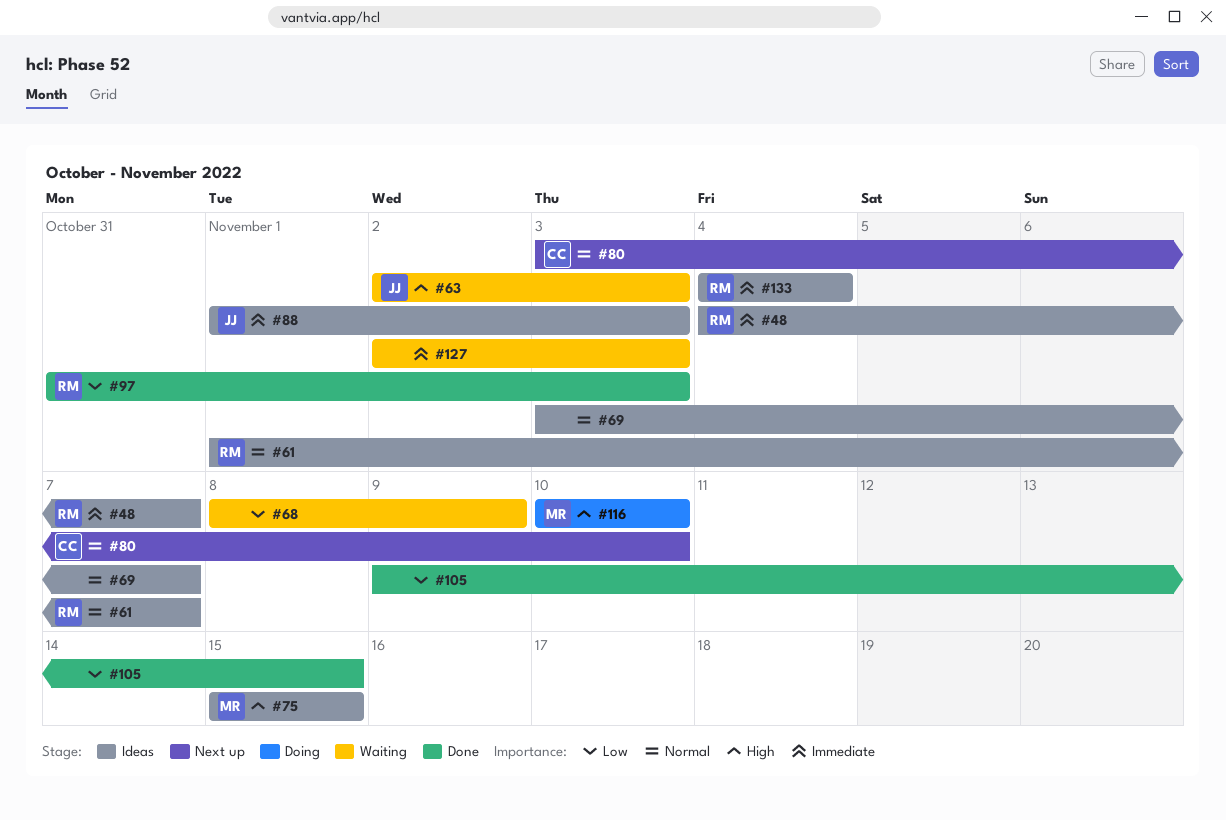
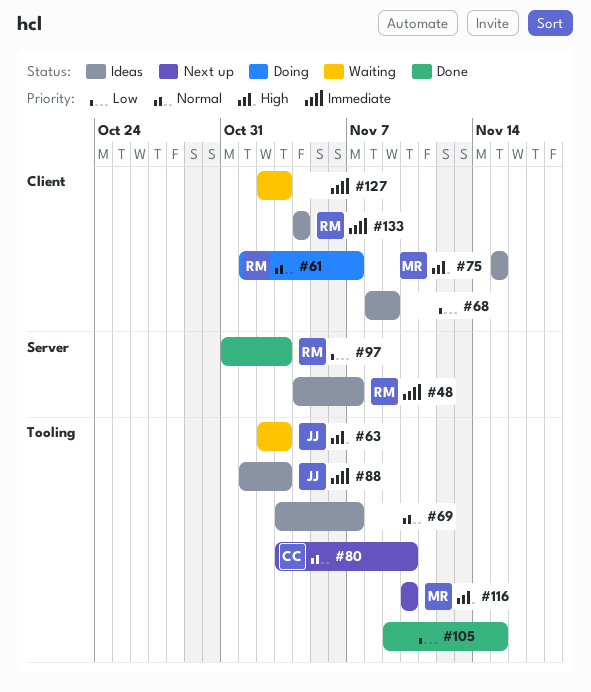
#61, status: Ideas -> Doing
#68, status: Waiting -> Ideas
#116, status: Doing -> Next up

